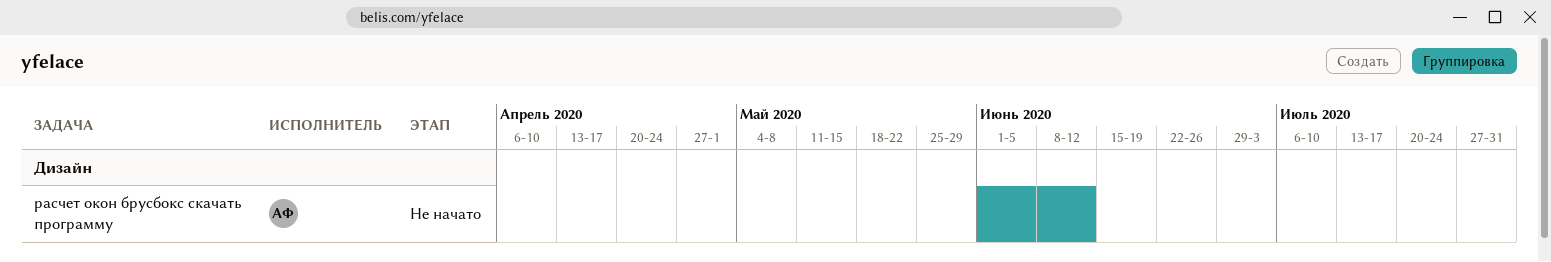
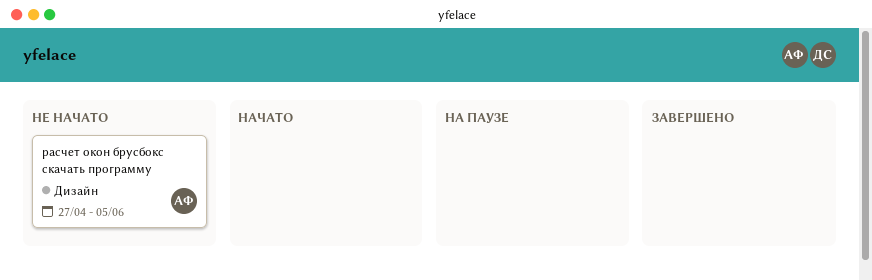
расчет окон брусбокс скачать программу, start: Jun 1 -> Apr 27
расчет окон брусбокс скачать программу, due: Jun 12 -> Jun 5

